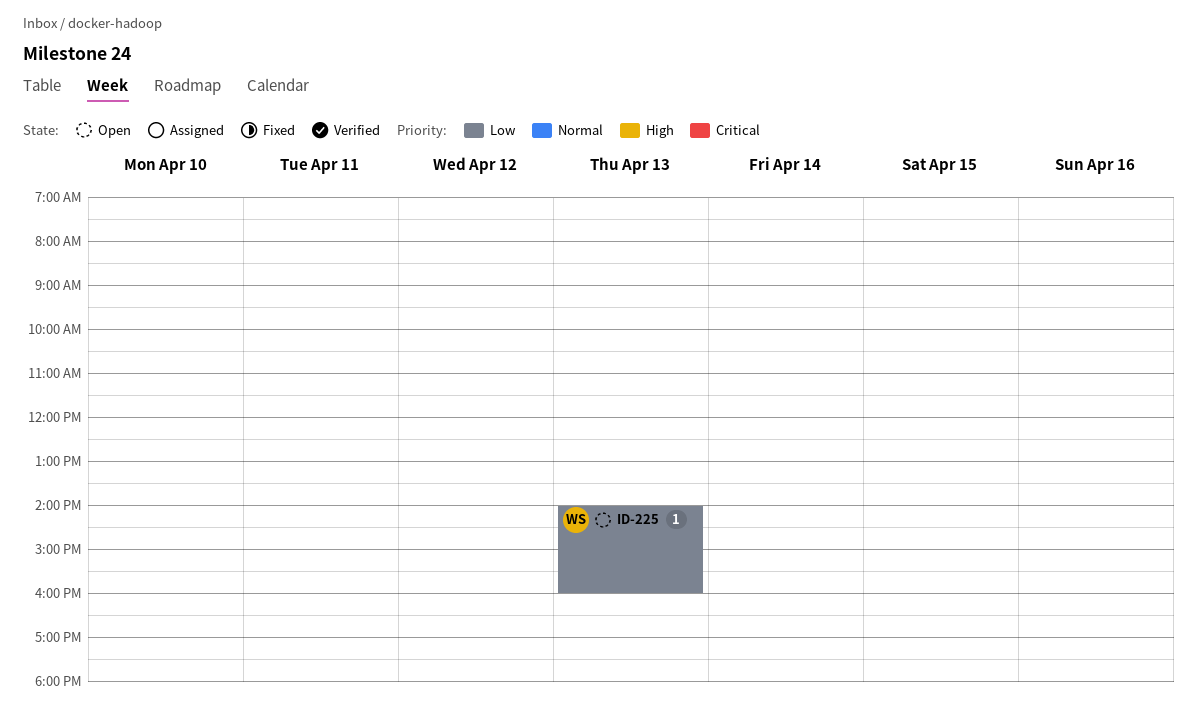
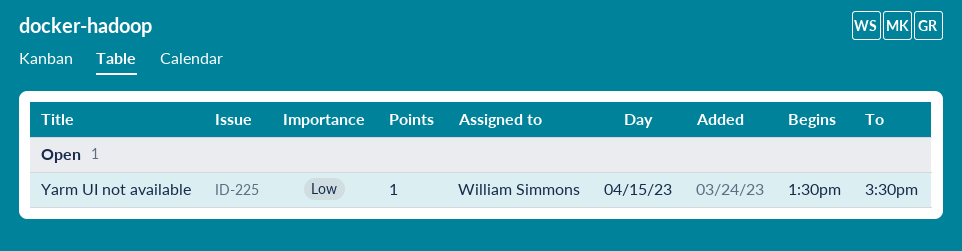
ID-225, day: Apr 13 -> Apr 15
ID-225, begins: 14:00 -> 13:30
ID-225, ends: 16:00 -> 15:30

